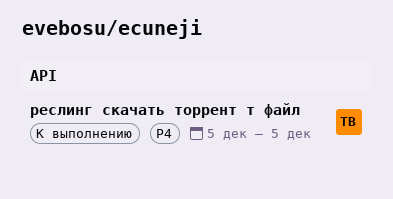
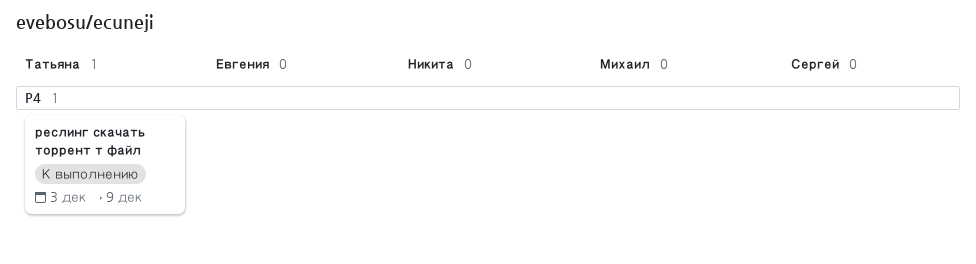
реслинг скачать торрент т файл, start: Dec 5 -> Dec 3
реслинг скачать торрент т файл, due: Dec 5 -> Dec 9

